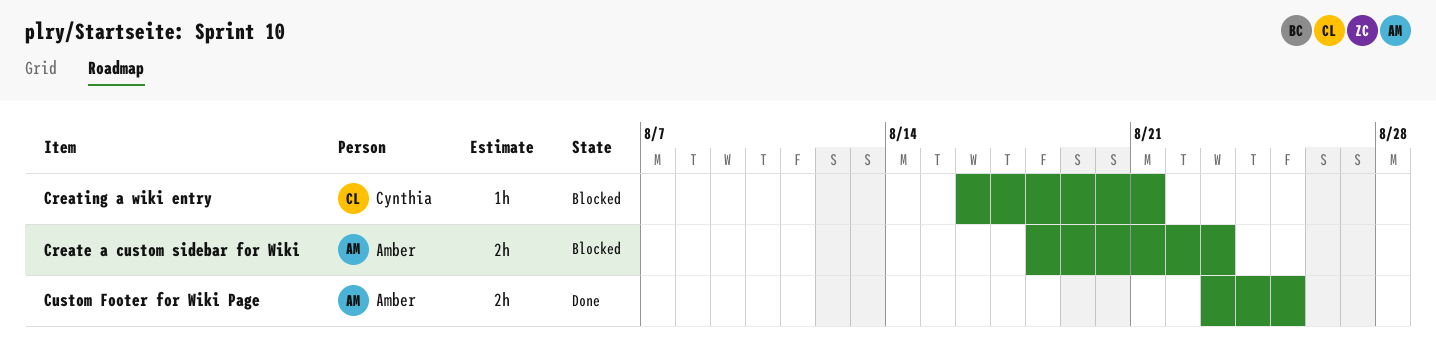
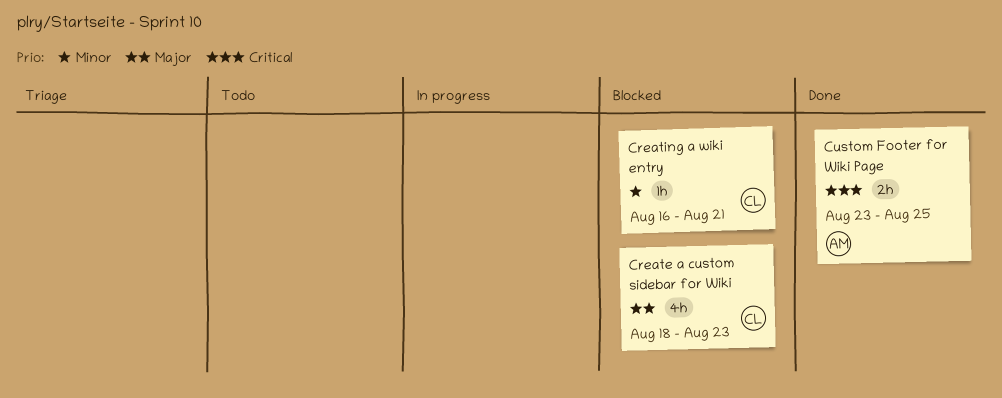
Create a custom sidebar for Wiki, owner: Amber -> Cynthia
Create a custom sidebar for Wiki, estimate: 2h -> 4h

